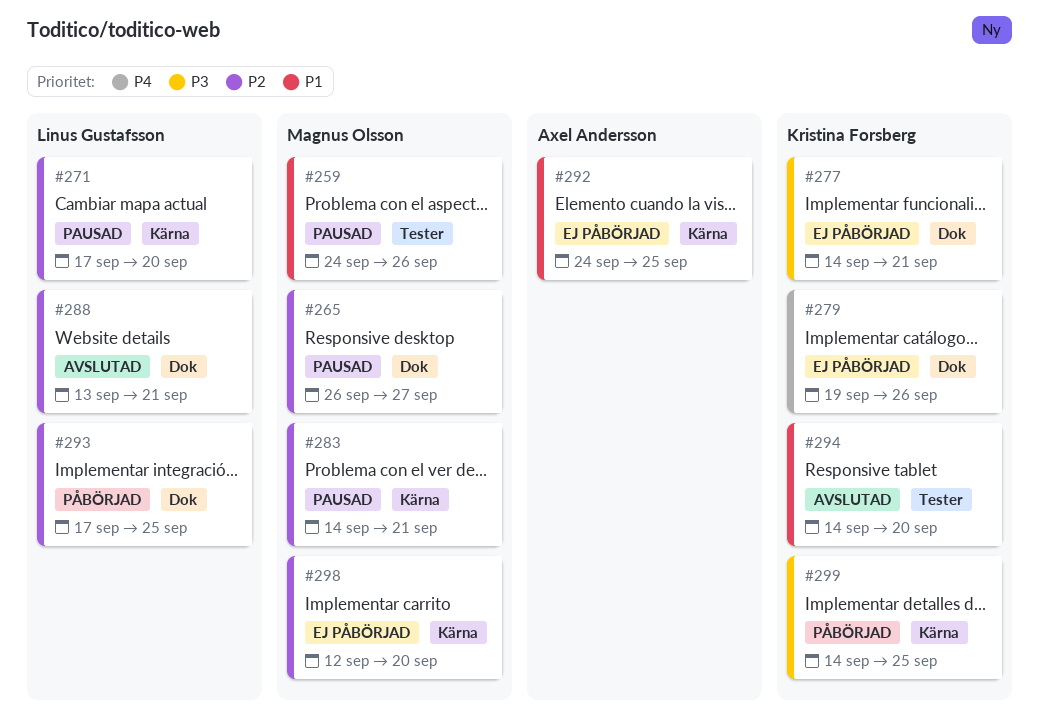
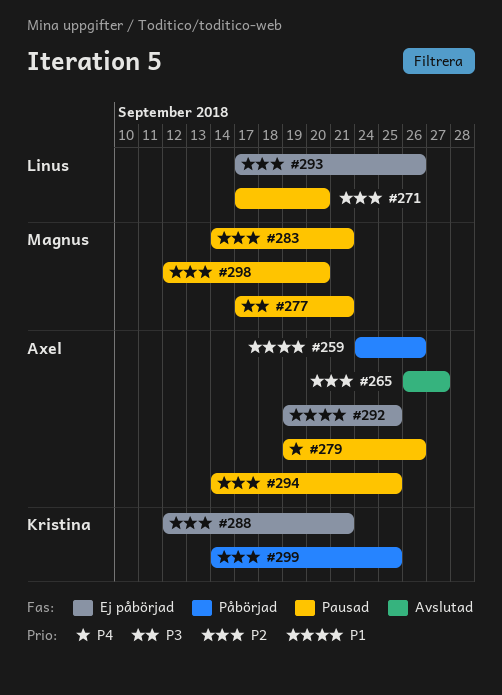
#259, status: Pausad -> Påbörjad
#259, owner: Magnus Olsson -> Axel Andersson
#265, status: Pausad -> Avslutad
#265, owner: Magnus Olsson -> Axel Andersson
#277, status: Ej påbörjad -> Pausad
#277, owner: Kristina Forsberg -> Magnus Olsson
#277, start: Sep 14 -> Sep 17
#279, status: Ej påbörjad -> Pausad
#279, owner: Kristina Forsberg -> Axel Andersson
#288, status: Avslutad -> Ej påbörjad
#288, owner: Linus Gustafsson -> Kristina Forsberg
#288, start: Sep 13 -> Sep 12
#292, start: Sep 24 -> Sep 19
#293, status: Påbörjad -> Ej påbörjad
#293, due: Sep 25 -> Sep 26
#294, status: Avslutad -> Pausad
#294, owner: Kristina Forsberg -> Axel Andersson
#294, priority: P1 -> P2
#294, due: Sep 20 -> Sep 25
#298, status: Ej påbörjad -> Pausad
#299, priority: P3 -> P2

